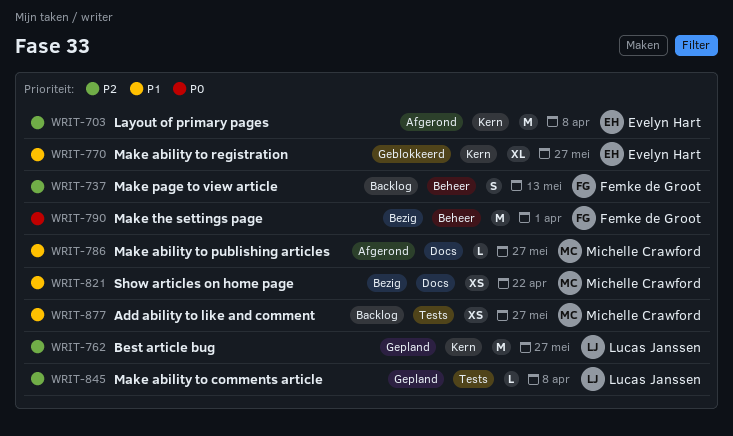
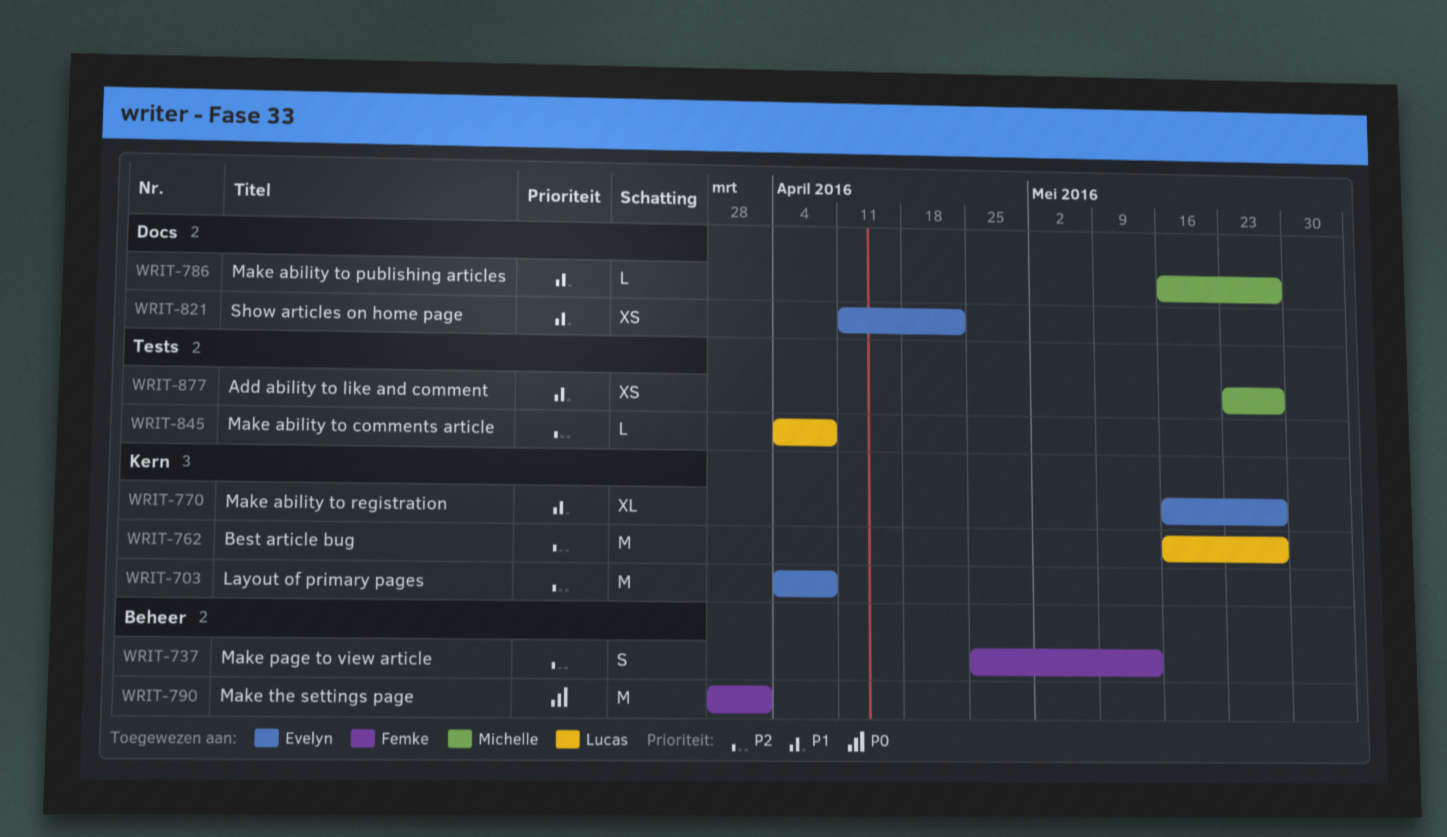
WRIT-821, owner: Michelle Crawford -> Evelyn Hart

